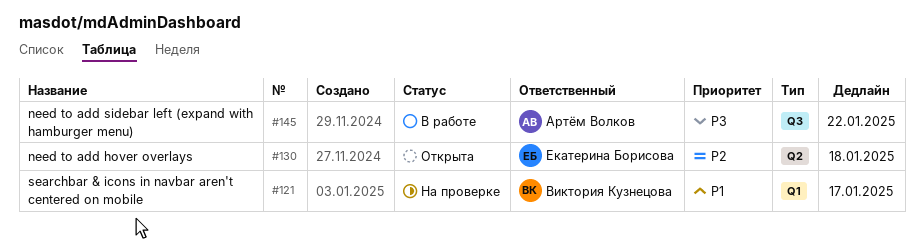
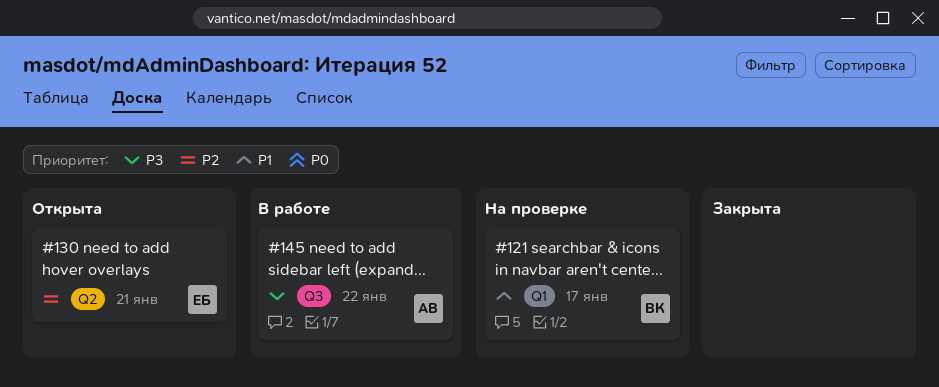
#130, due: Jan 18 -> Jan 21

